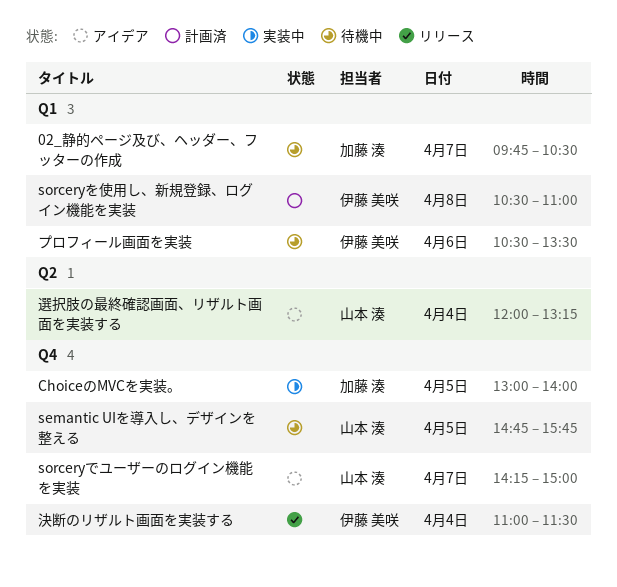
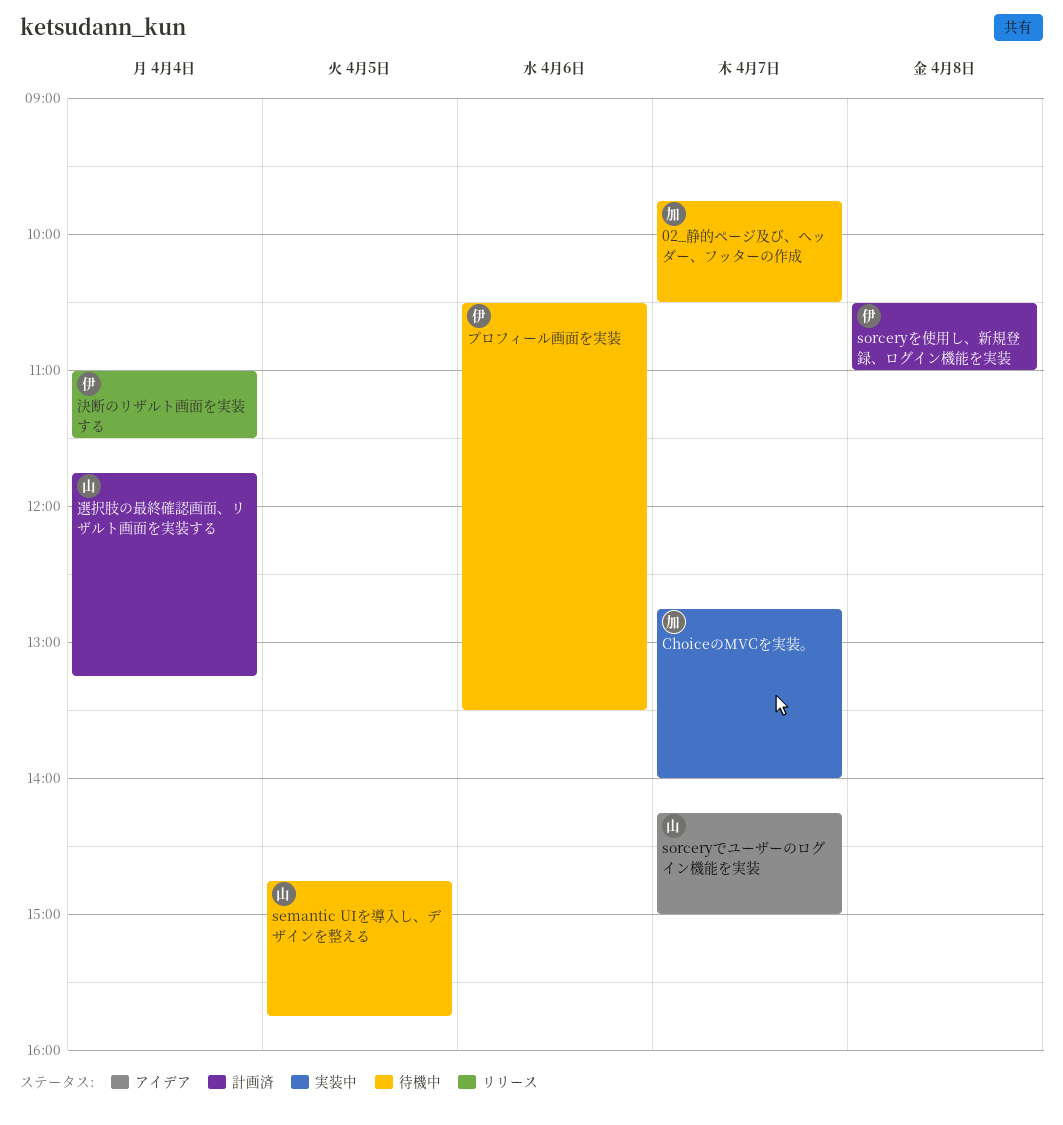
ChoiceのMVCを実装。, day: Apr 5 -> Apr 7
ChoiceのMVCを実装。, begins: 13:00 -> 12:45
選択肢の最終確認画面、リザルト画面を実装する, status: アイデア -> 計画済
選択肢の最終確認画面、リザルト画面を実装する, begins: 12:00 -> 11:45

